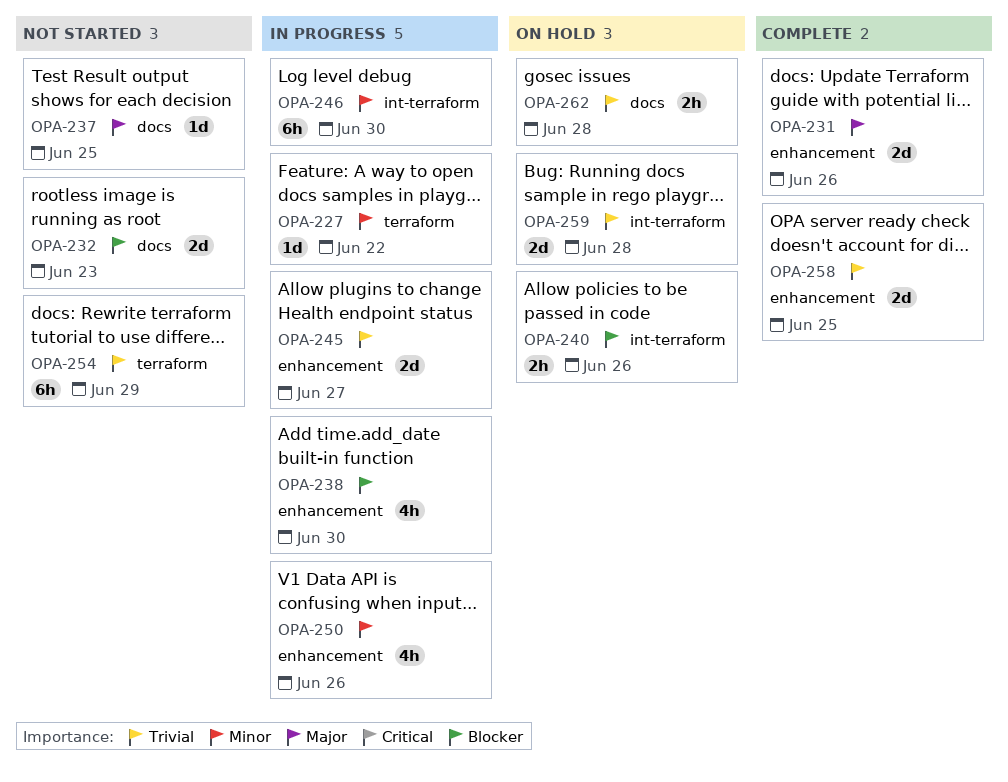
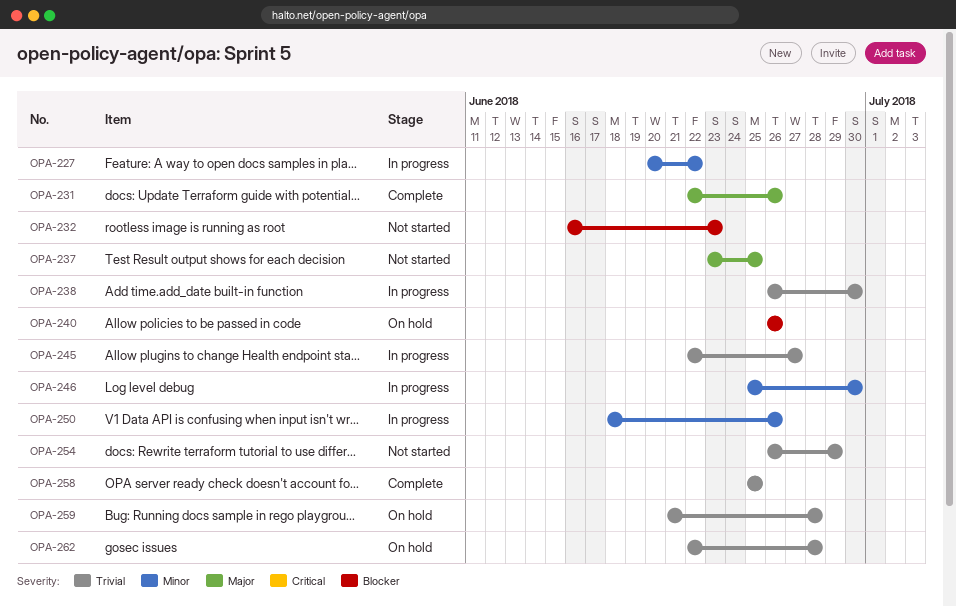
OPA-238, priority: Blocker -> Trivial

